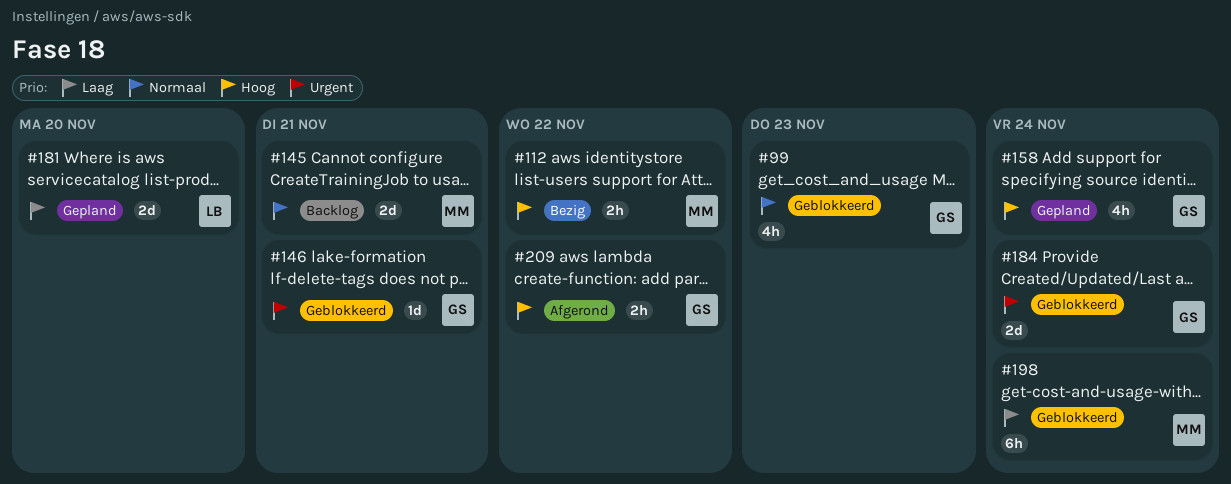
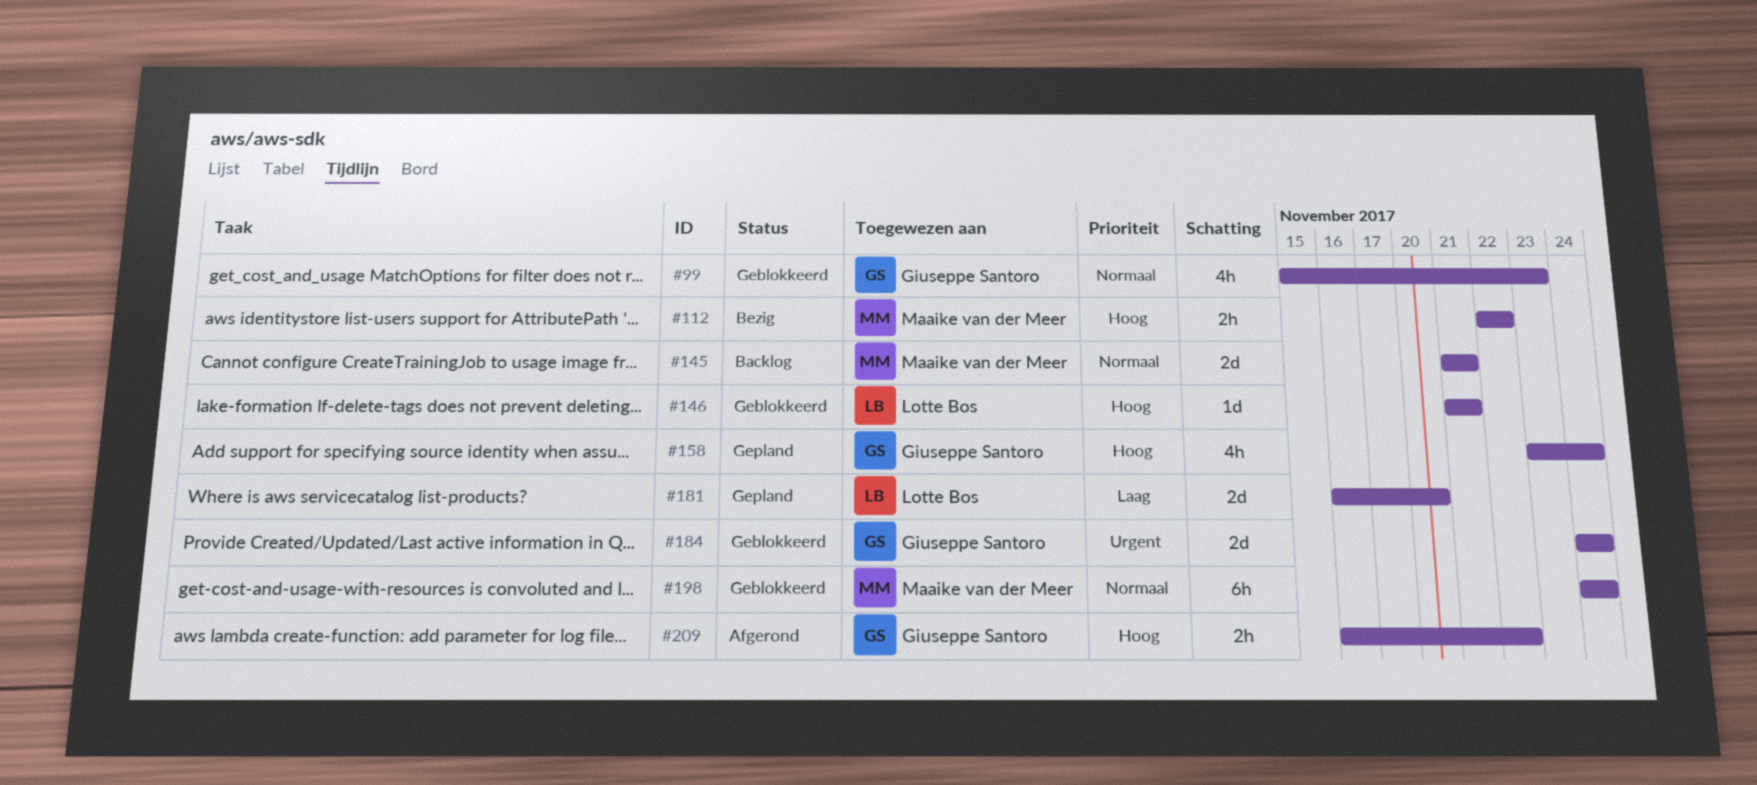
#146, owner: Giuseppe Santoro -> Lotte Bos
#146, priority: Urgent -> Hoog
#198, priority: Laag -> Normaal

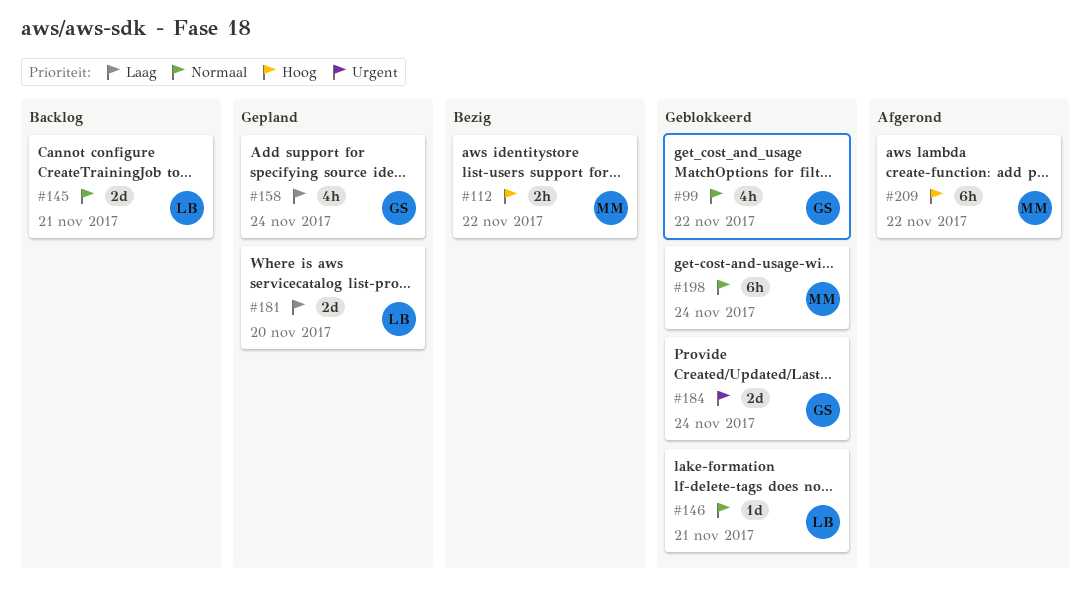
#99, due: Nov 23 -> Nov 22
#145, owner: Maaike van der Meer -> Lotte Bos
#146, priority: Hoog -> Normaal
#158, priority: Hoog -> Laag
#209, owner: Giuseppe Santoro -> Maaike van der Meer
#209, estimate: 2h -> 6h

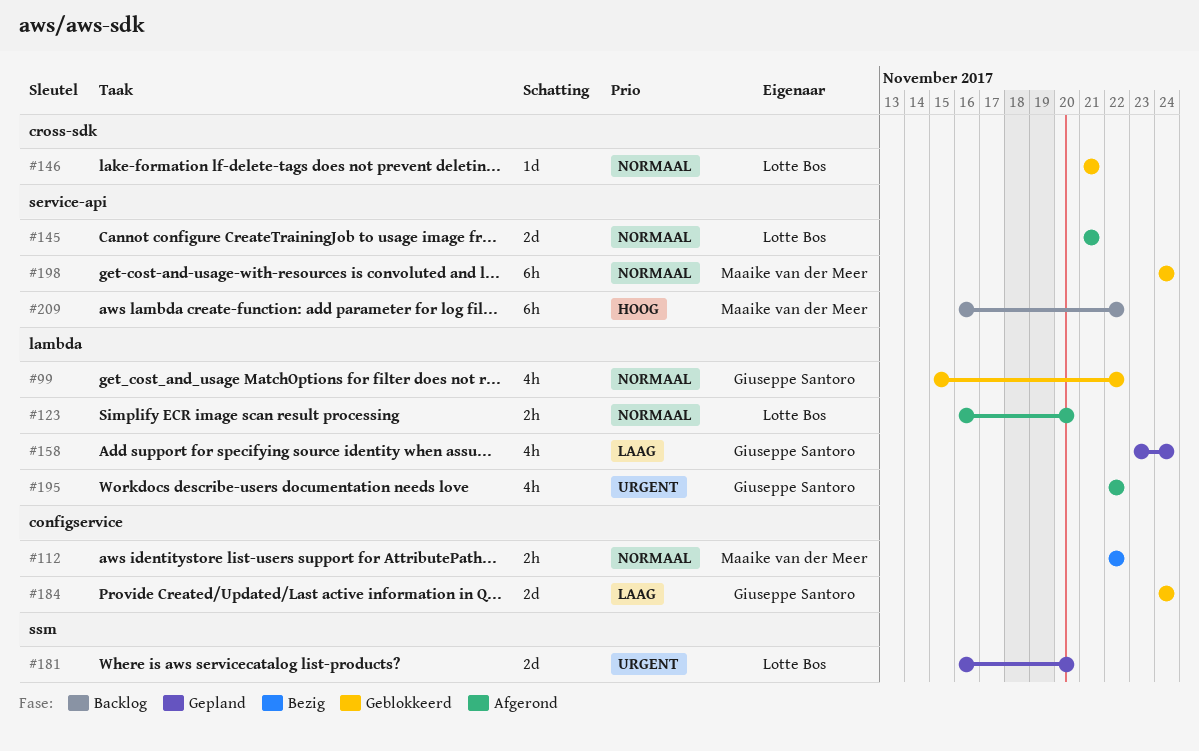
#112, priority: Hoog -> Normaal
#123: none -> present
#145, status: Backlog -> Afgerond
#181, priority: Laag -> Urgent
#184, priority: Urgent -> Laag
#195: none -> present
#209, status: Afgerond -> Backlog

